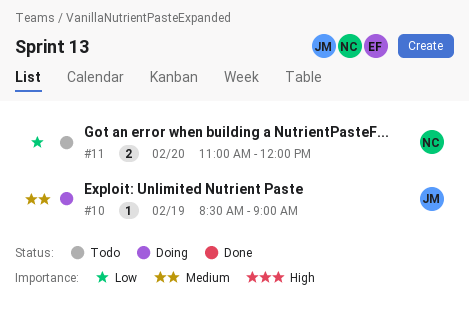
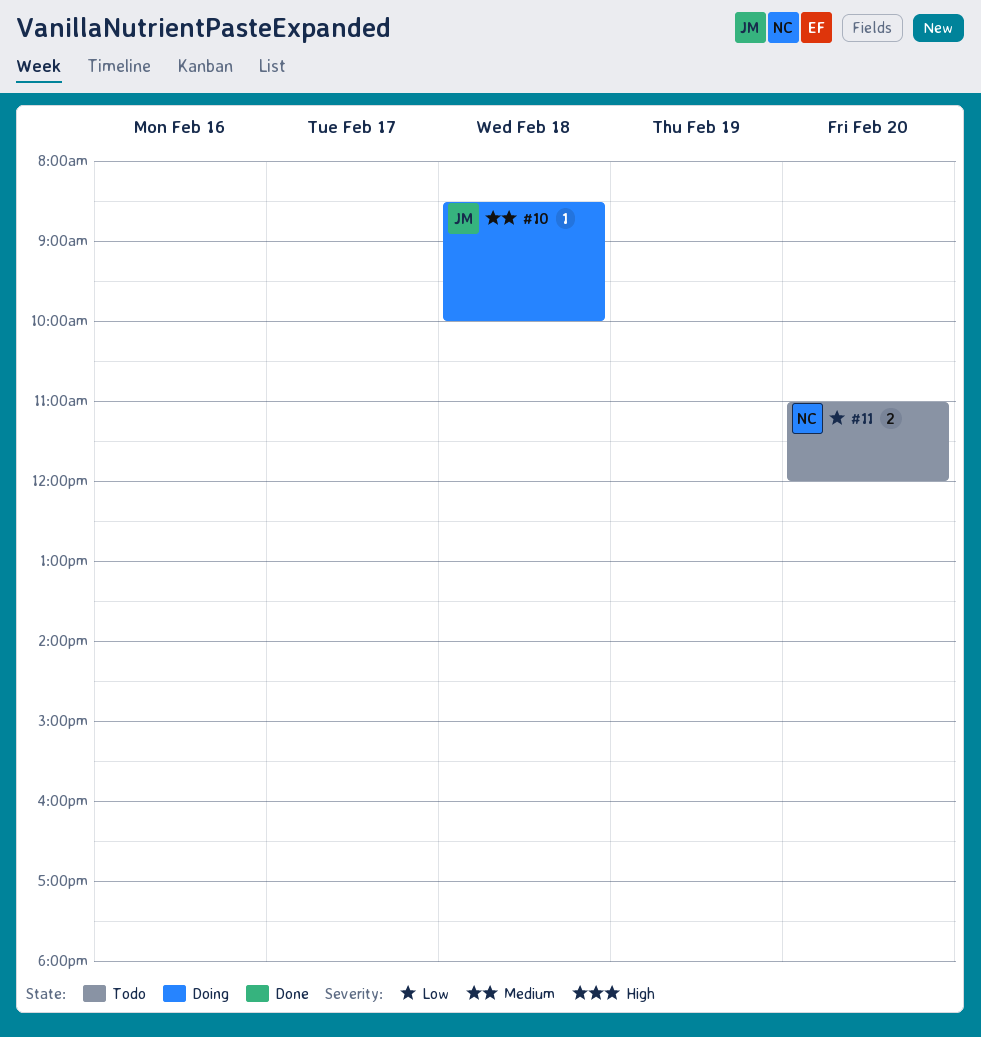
#10, day: Feb 19 -> Feb 18
#10, ends: 09:00 -> 10:00

